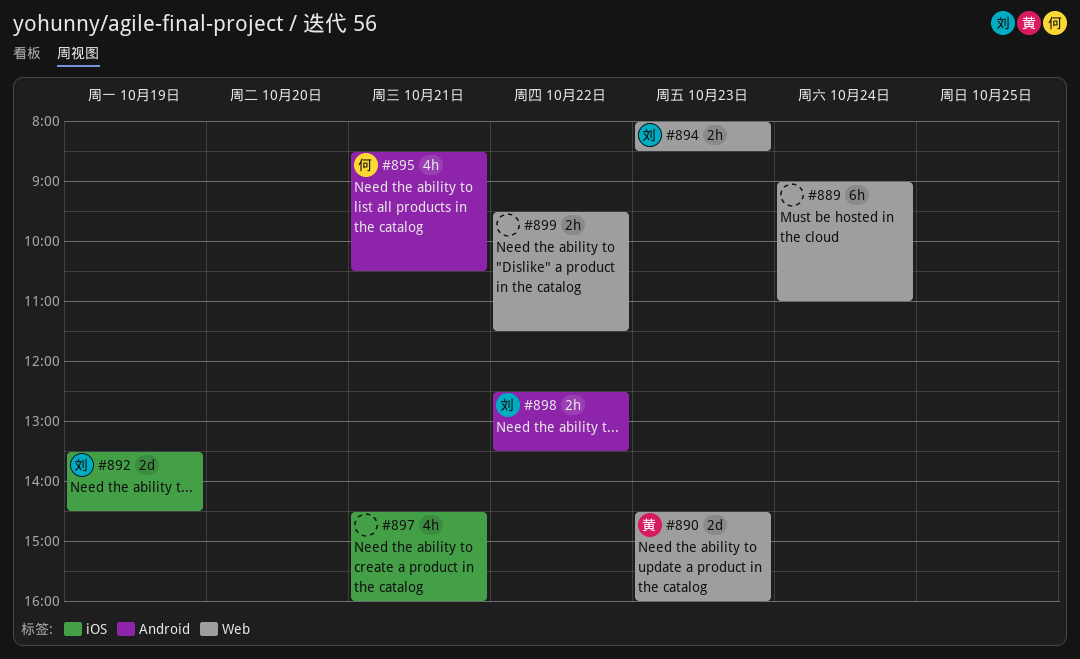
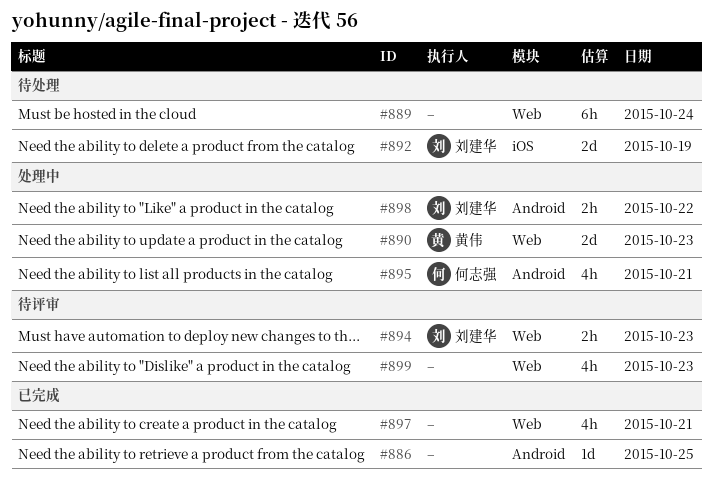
#886: none -> present
#897, label: iOS -> Web
#899, estimate: 2h -> 4h
#899, day: Oct 22 -> Oct 23

